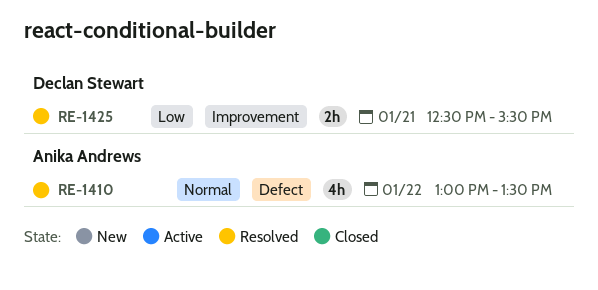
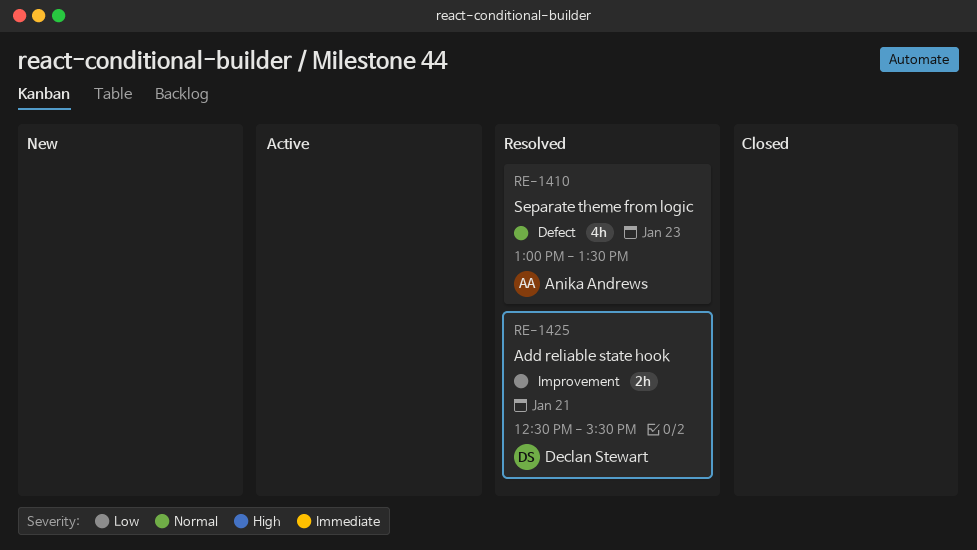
RE-1410, day: Jan 22 -> Jan 23

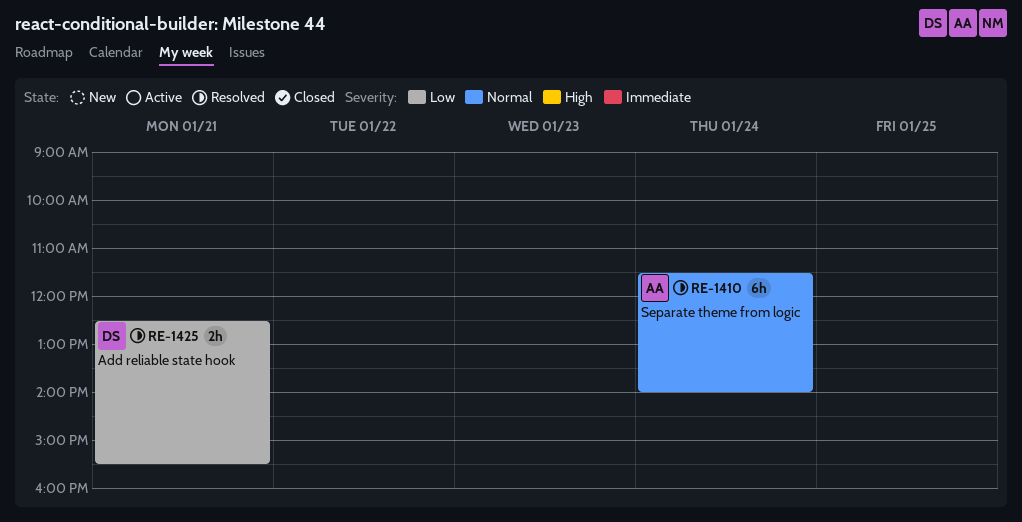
RE-1410, estimate: 4h -> 6h
RE-1410, day: Jan 23 -> Jan 24
RE-1410, begins: 13:00 -> 11:30
RE-1410, ends: 13:30 -> 14:00

